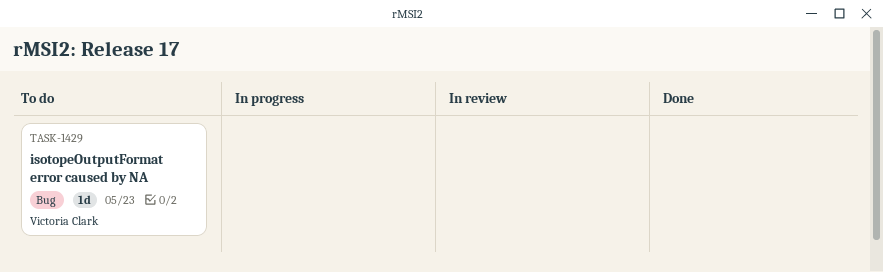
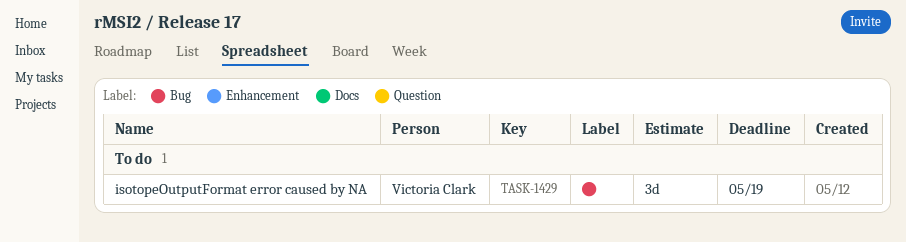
TASK-1429, estimate: 1d -> 3d
TASK-1429, due: May 23 -> May 19

